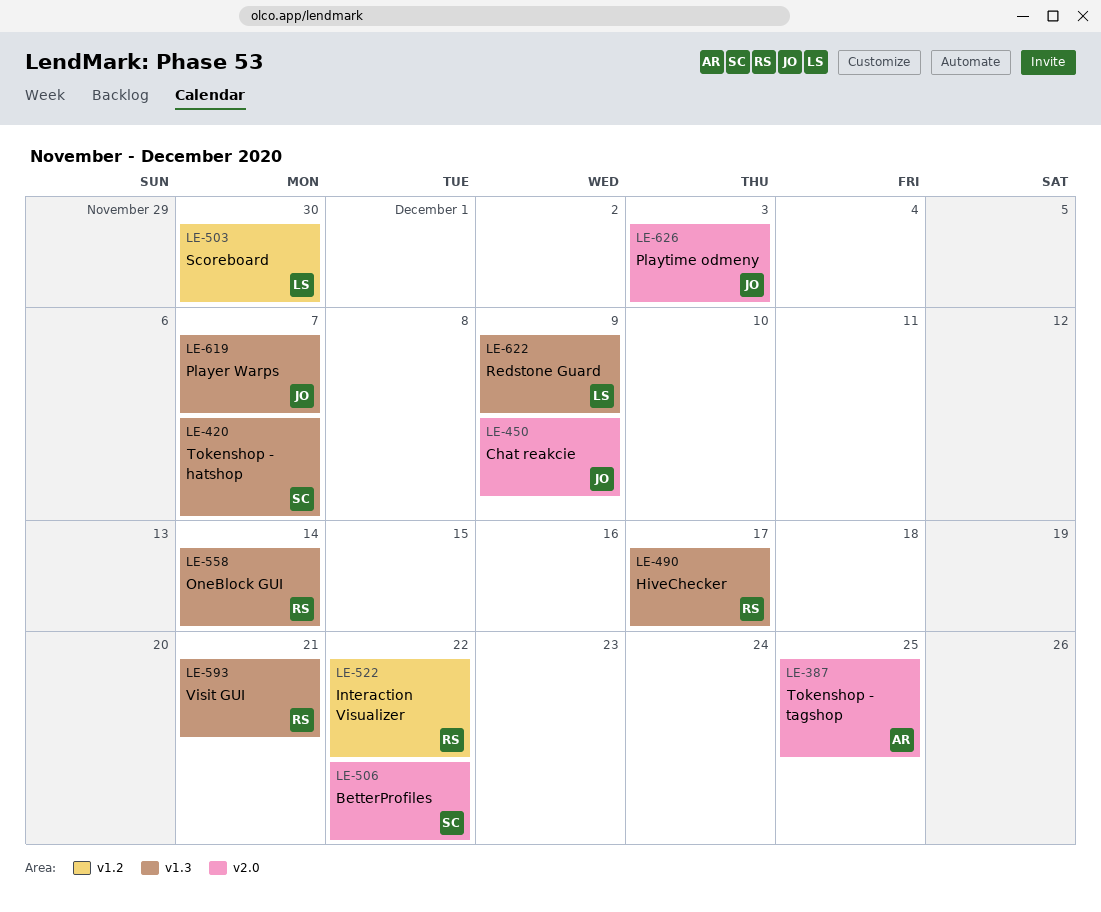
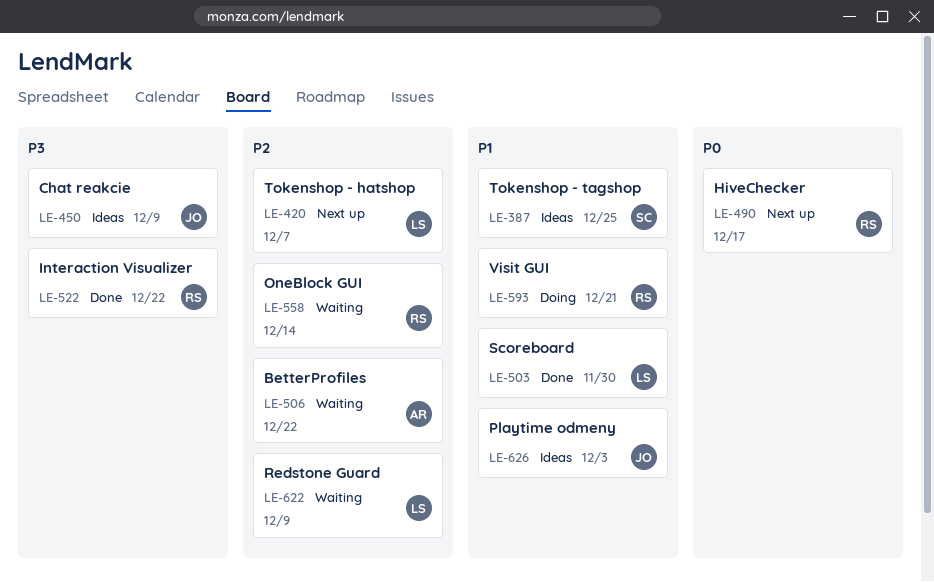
LE-387, owner: AR -> SC
LE-420, owner: SC -> LS
LE-506, owner: SC -> AR
LE-619: present -> none

